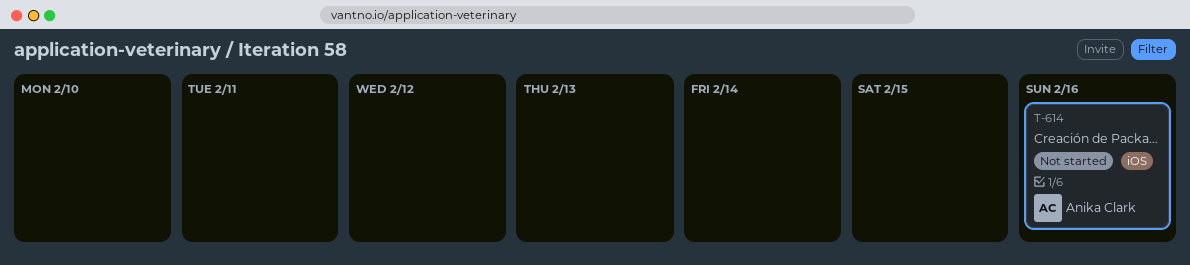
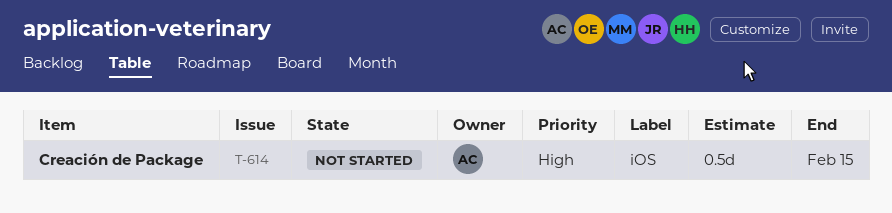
T-614, due: Feb 16 -> Feb 15

